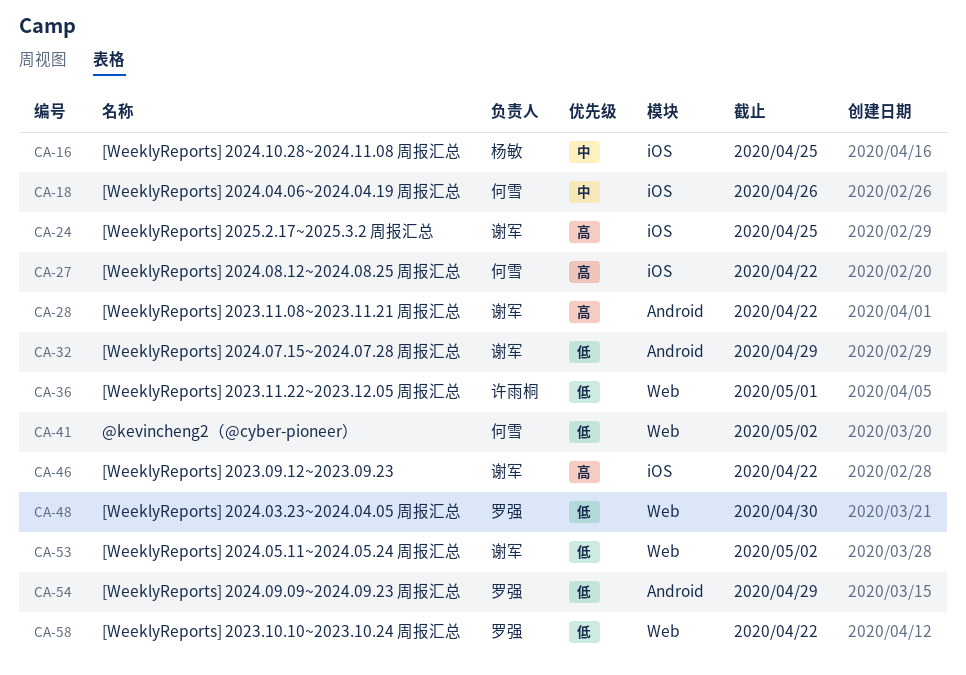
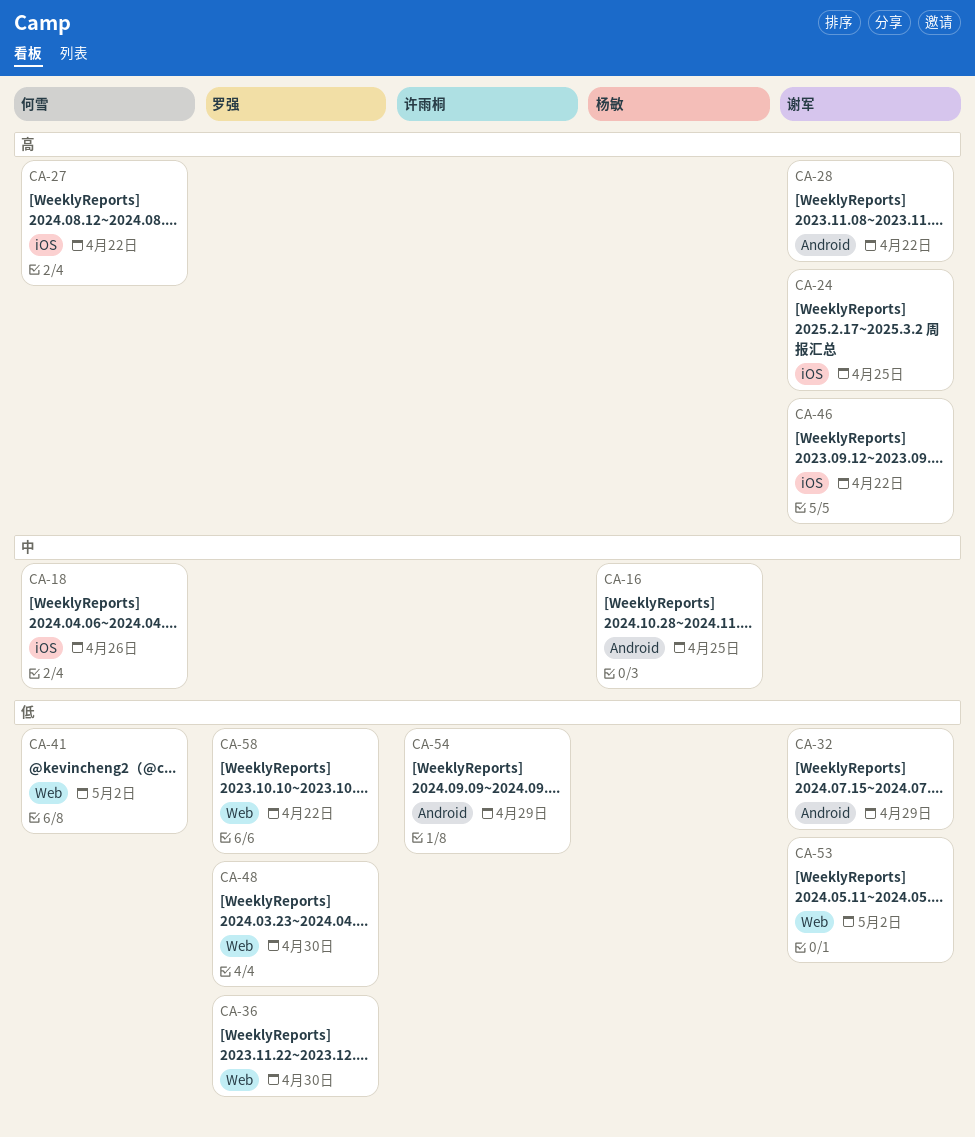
CA-16, label: iOS -> Android
CA-36, owner: 许雨桐 -> 罗强
CA-36, due: May 1 -> Apr 30
CA-54, owner: 罗强 -> 许雨桐

